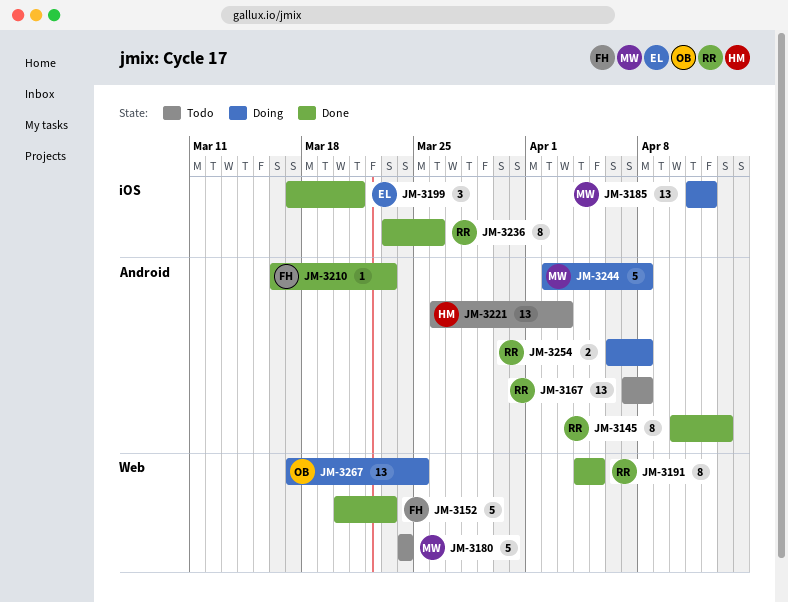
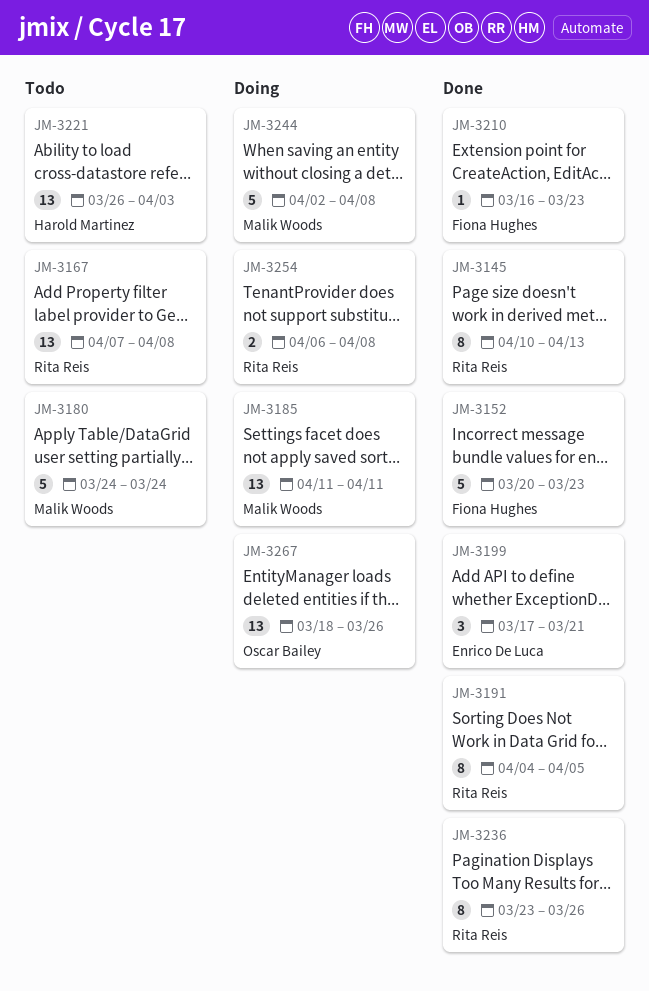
JM-3185, due: Apr 12 -> Apr 11
JM-3267, start: Mar 17 -> Mar 18
JM-3267, due: Mar 25 -> Mar 26

